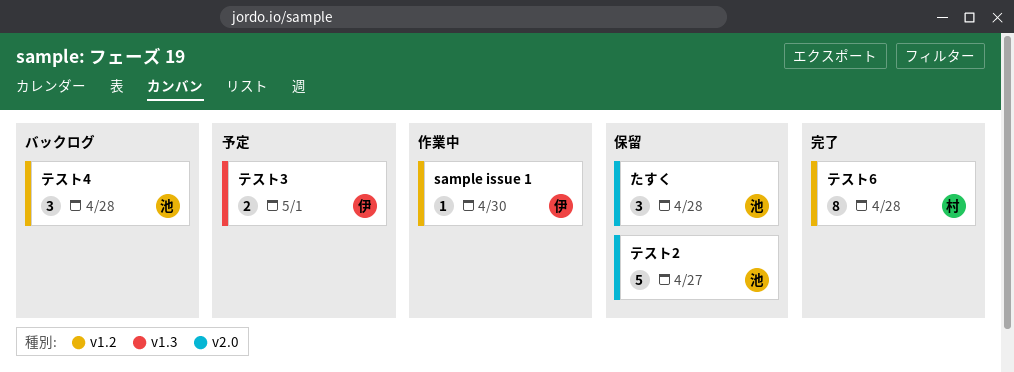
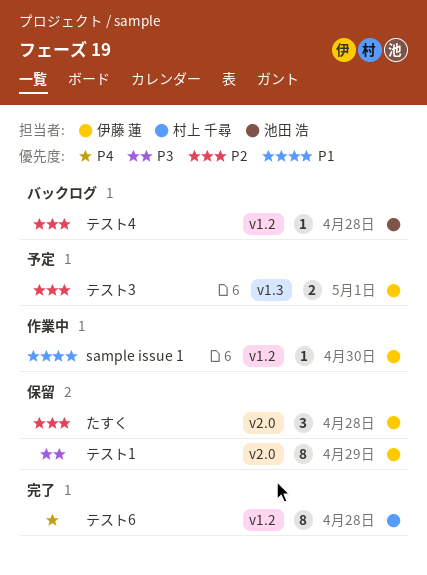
たすく, owner: 池田 浩 -> 伊藤 蓮
テスト1: none -> present
テスト2: present -> none
テスト4, estimate: 3 -> 1

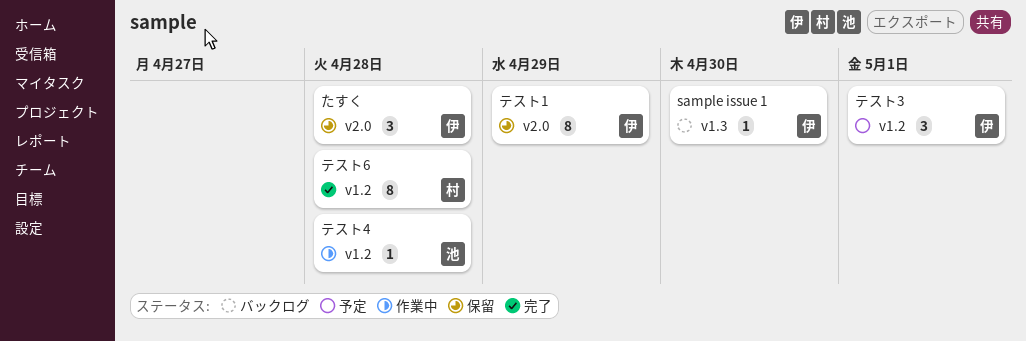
sample issue 1, status: 作業中 -> バックログ
sample issue 1, label: v1.2 -> v1.3
テスト3, label: v1.3 -> v1.2
テスト3, estimate: 2 -> 3
テスト4, status: バックログ -> 作業中

